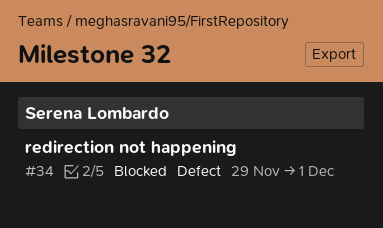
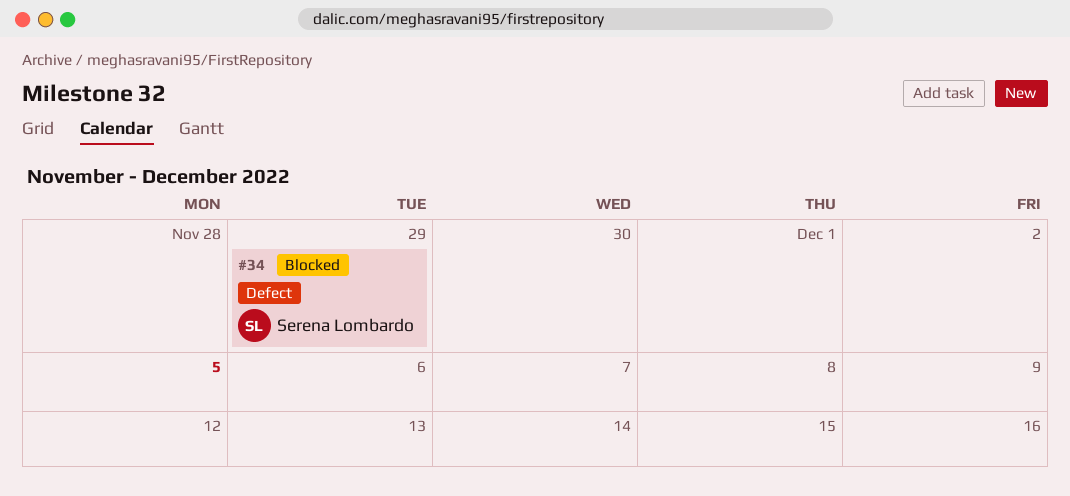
#34, due: Dec 1 -> Nov 29

